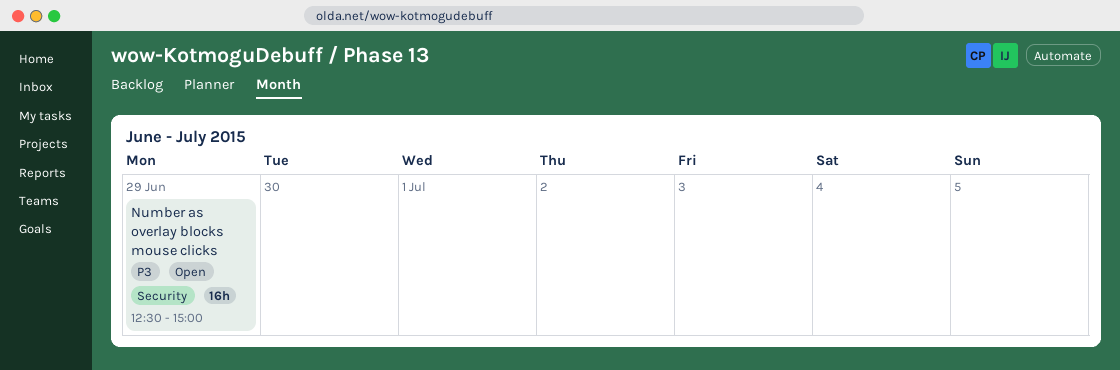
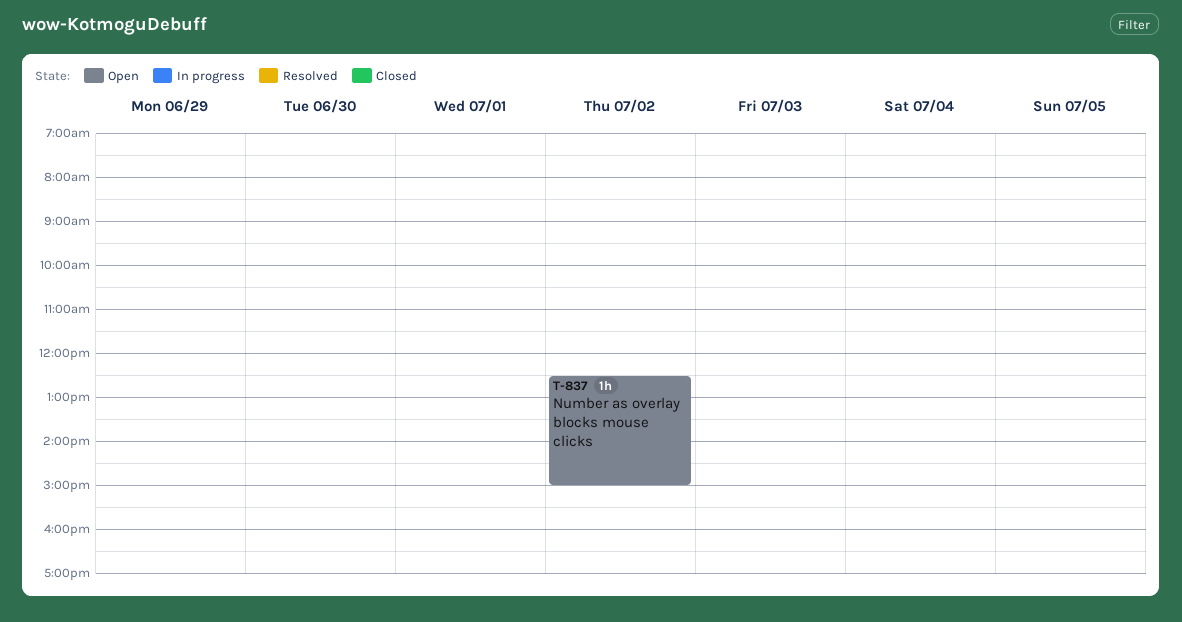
Number as overlay blocks mouse clicks, estimate: 16h -> 1h
Number as overlay blocks mouse clicks, day: Jun 29 -> Jul 2

